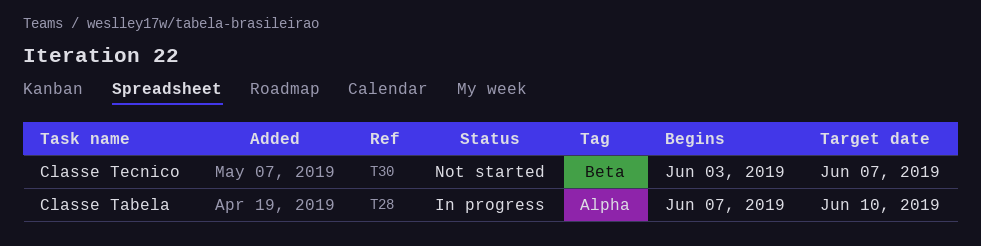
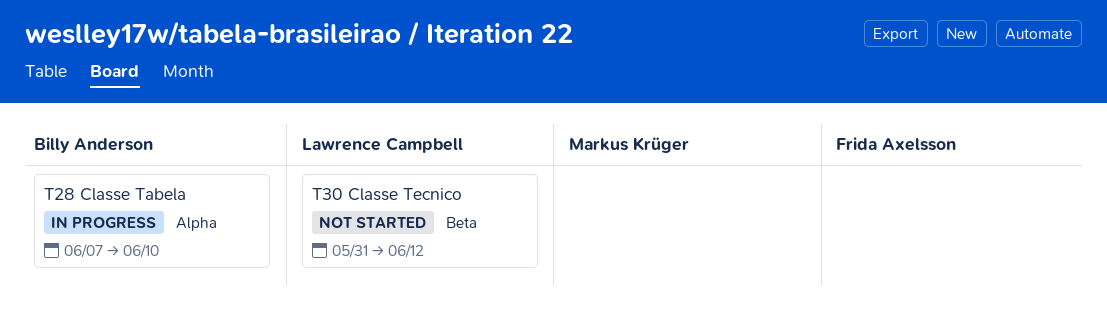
T30, start: Jun 3 -> May 31
T30, due: Jun 7 -> Jun 12

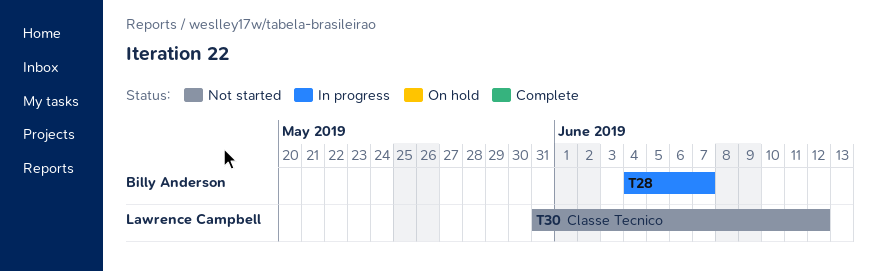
T28, start: Jun 7 -> Jun 4
T28, due: Jun 10 -> Jun 7

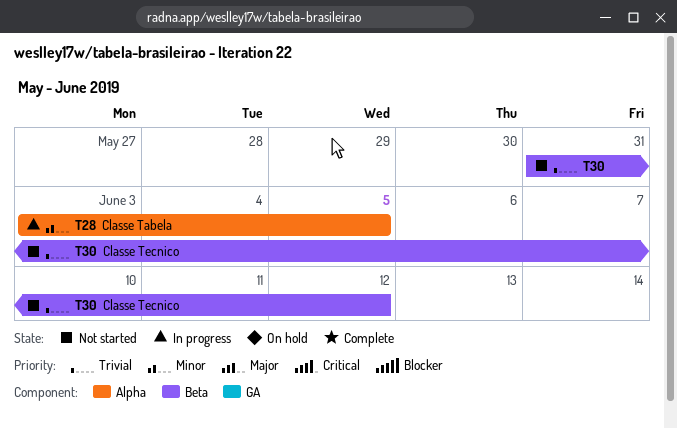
T28, start: Jun 4 -> Jun 3
T28, due: Jun 7 -> Jun 5

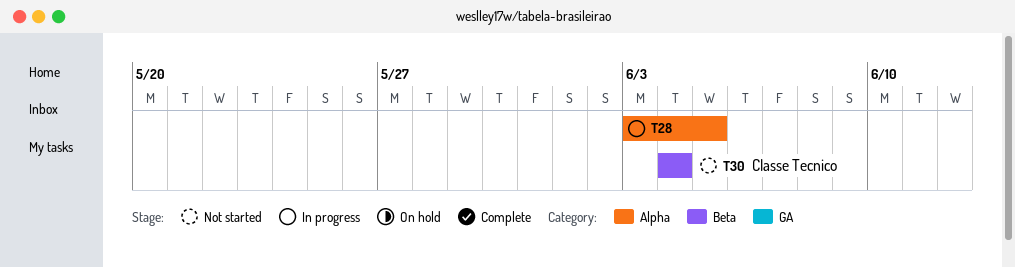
T30, start: May 31 -> Jun 4
T30, due: Jun 12 -> Jun 4

